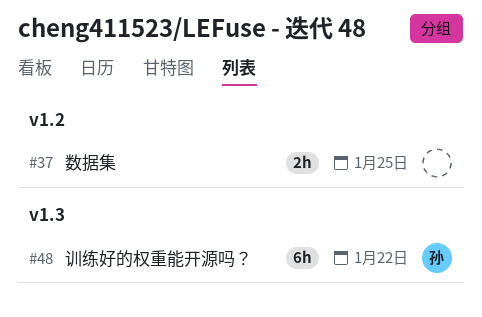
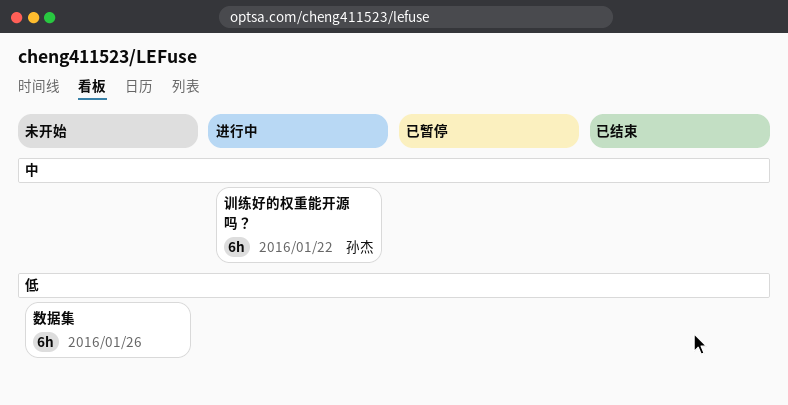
数据集, estimate: 2h -> 6h
数据集, due: Jan 25 -> Jan 26

